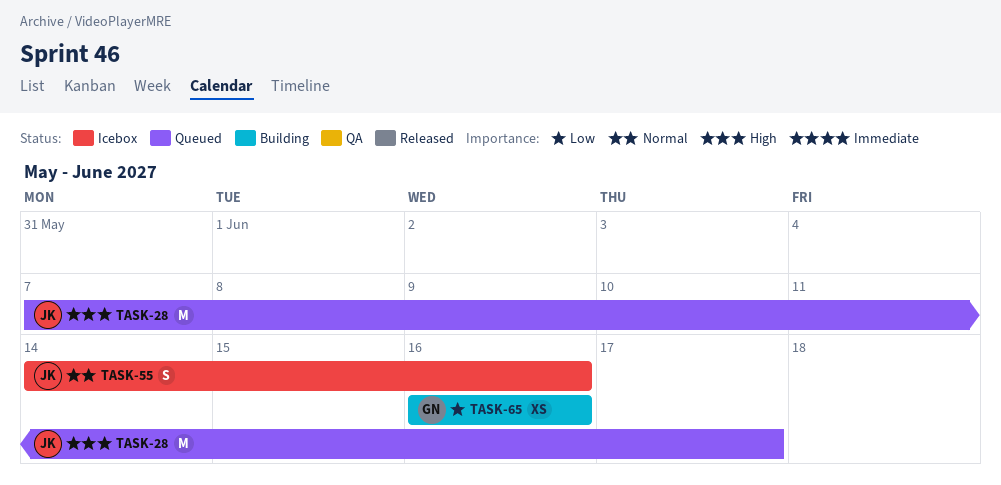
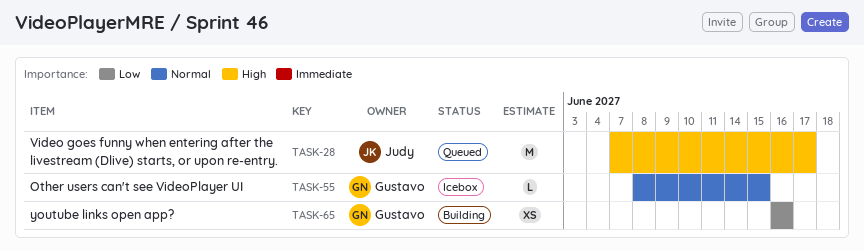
TASK-55, owner: Judy -> Gustavo
TASK-55, estimate: S -> L
TASK-55, start: Jun 14 -> Jun 8
TASK-55, due: Jun 16 -> Jun 15

